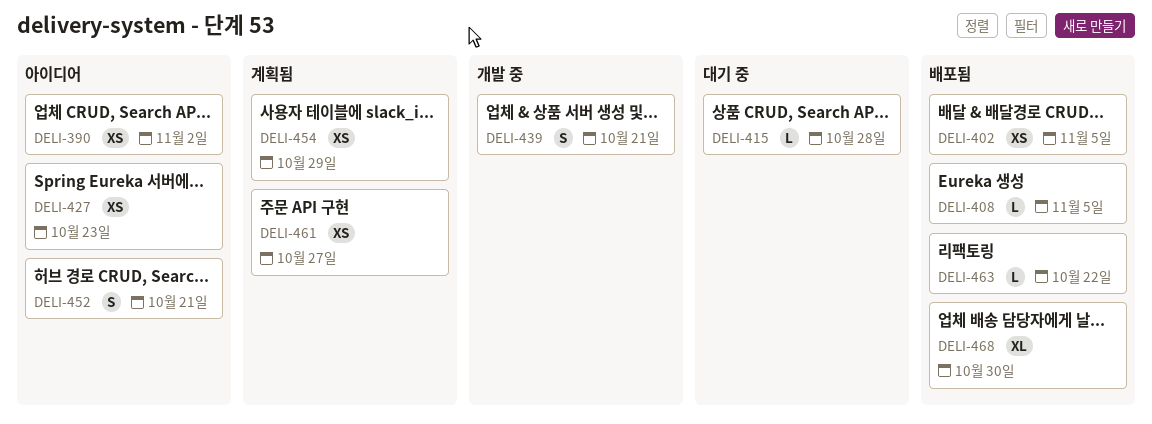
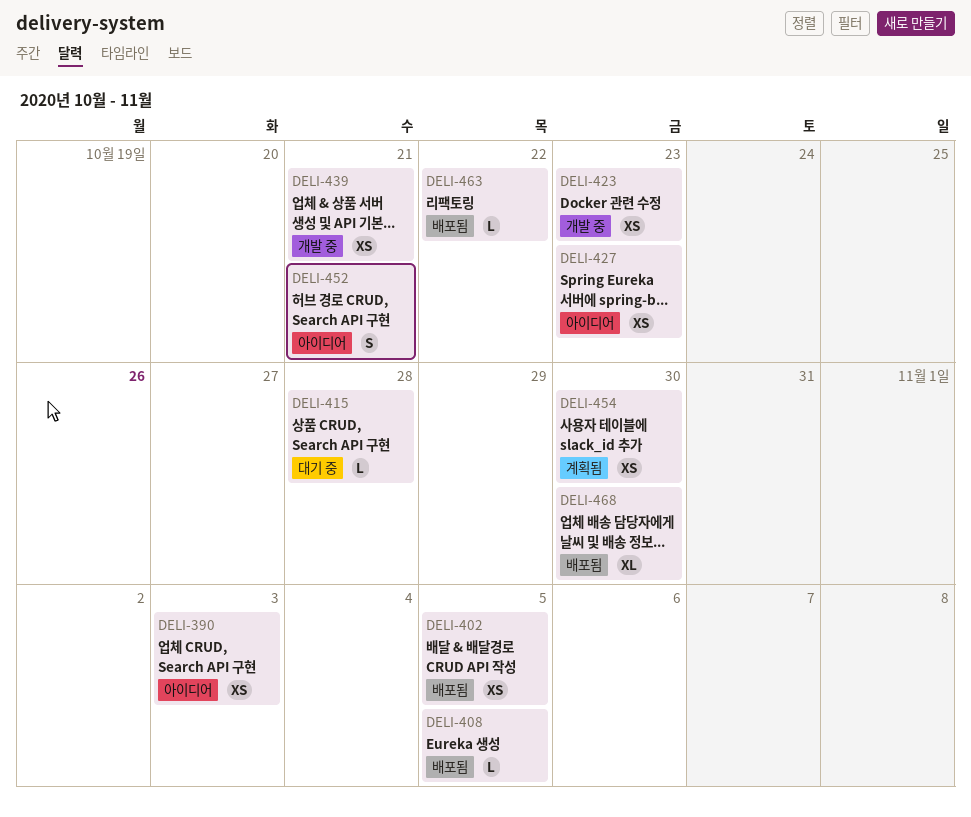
DELI-390, due: Nov 2 -> Nov 3
DELI-423: none -> present
DELI-439, estimate: S -> XS
DELI-454, due: Oct 29 -> Oct 30
DELI-461: present -> none

